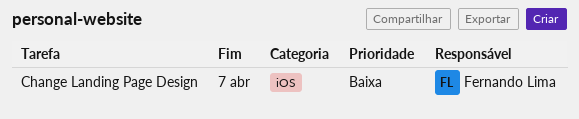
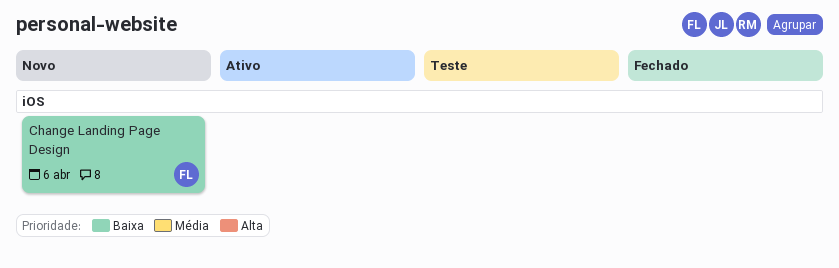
Change Landing Page Design, due: Apr 7 -> Apr 6

